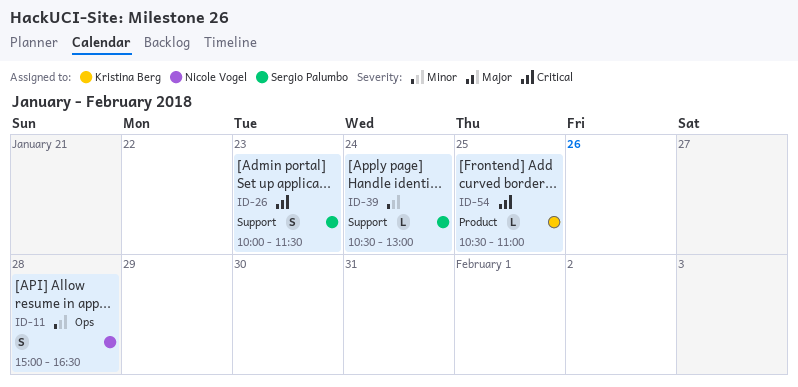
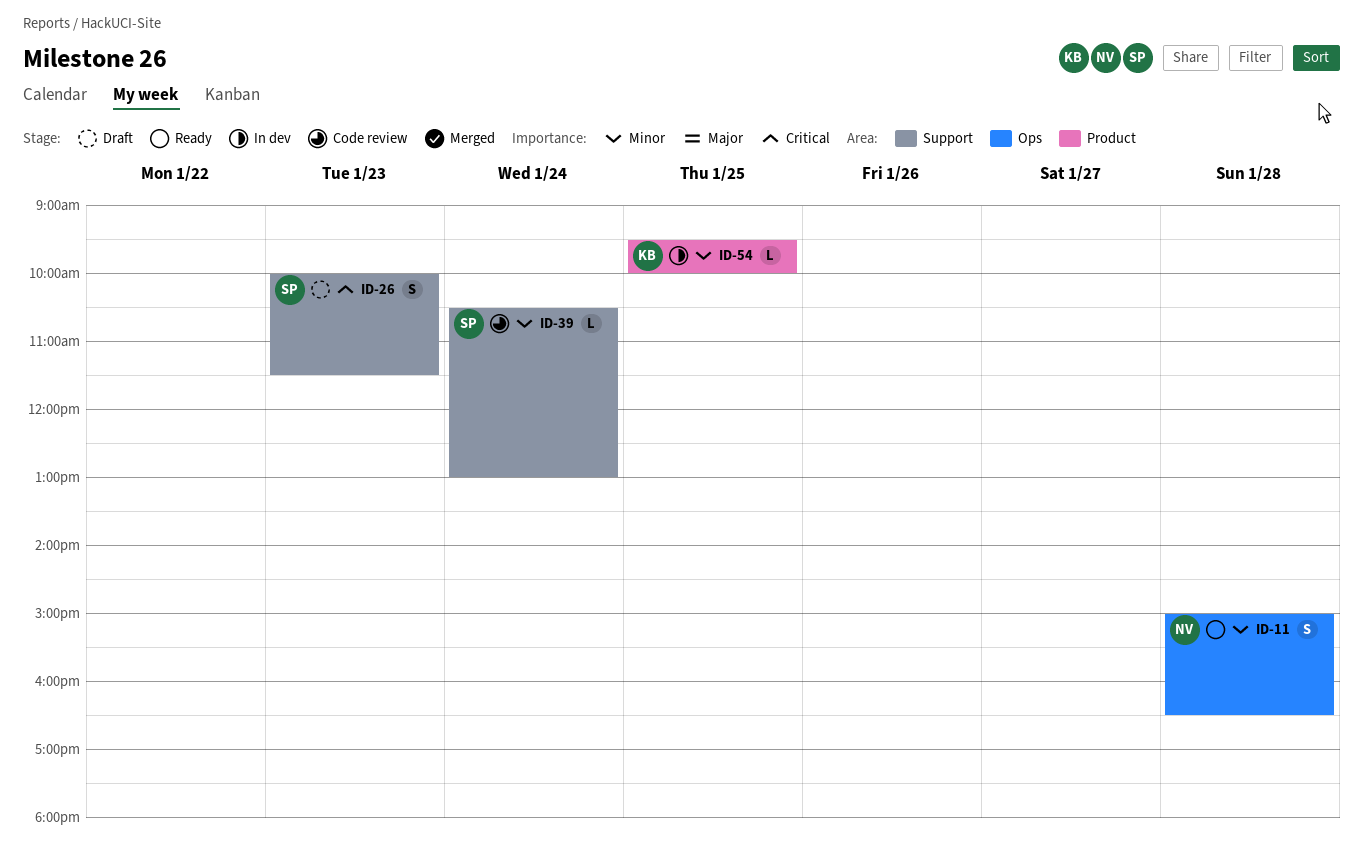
ID-54, priority: Critical -> Minor
ID-54, begins: 10:30 -> 09:30
ID-54, ends: 11:00 -> 10:00

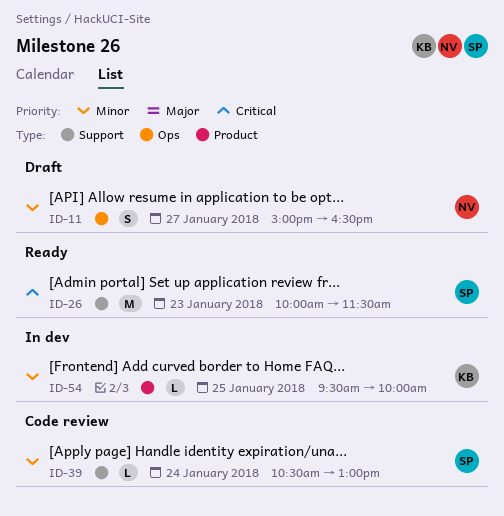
ID-11, status: Ready -> Draft
ID-11, day: Jan 28 -> Jan 27
ID-26, status: Draft -> Ready
ID-26, estimate: S -> M

